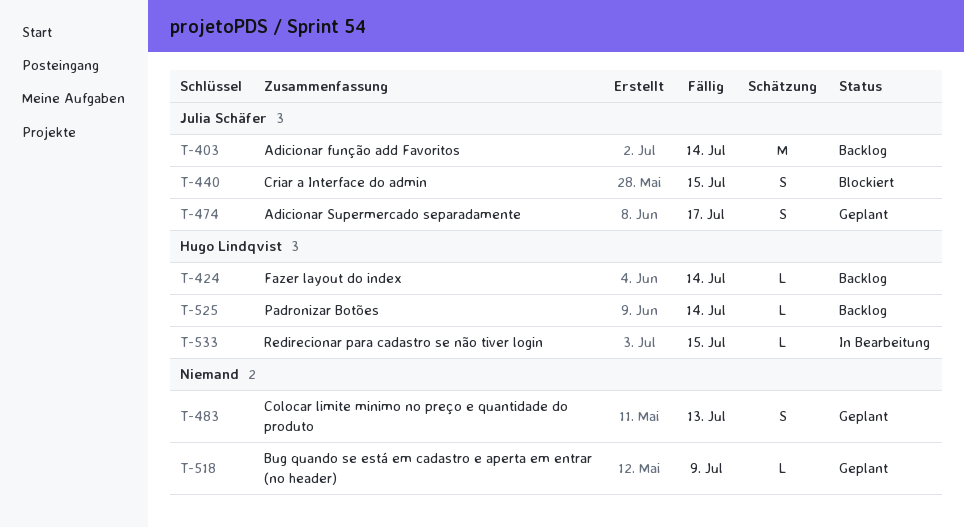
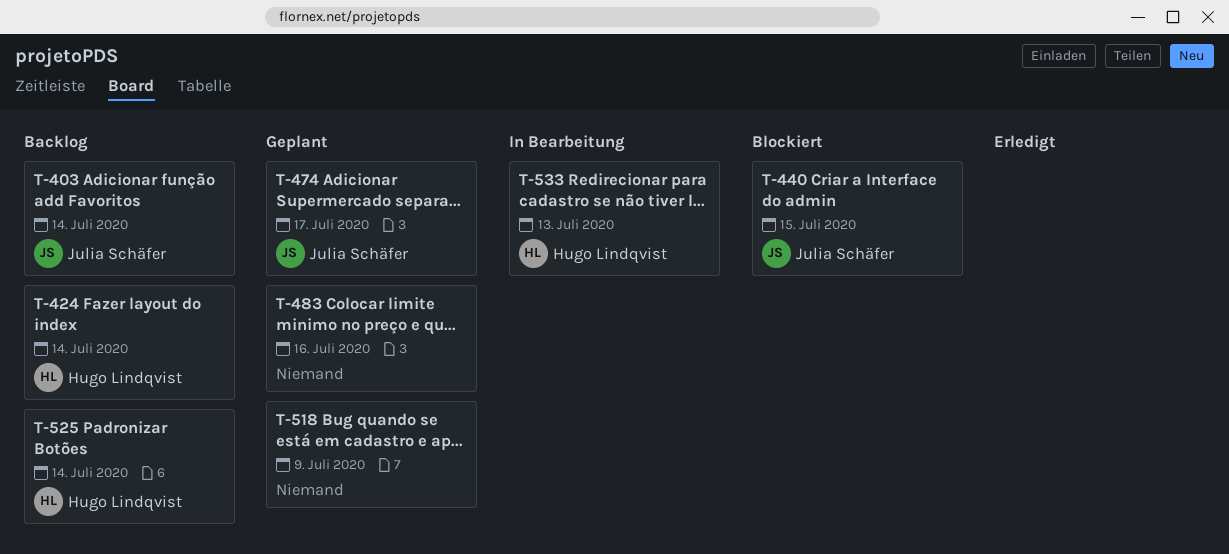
T-483, due: Jul 13 -> Jul 16
T-533, due: Jul 15 -> Jul 13

